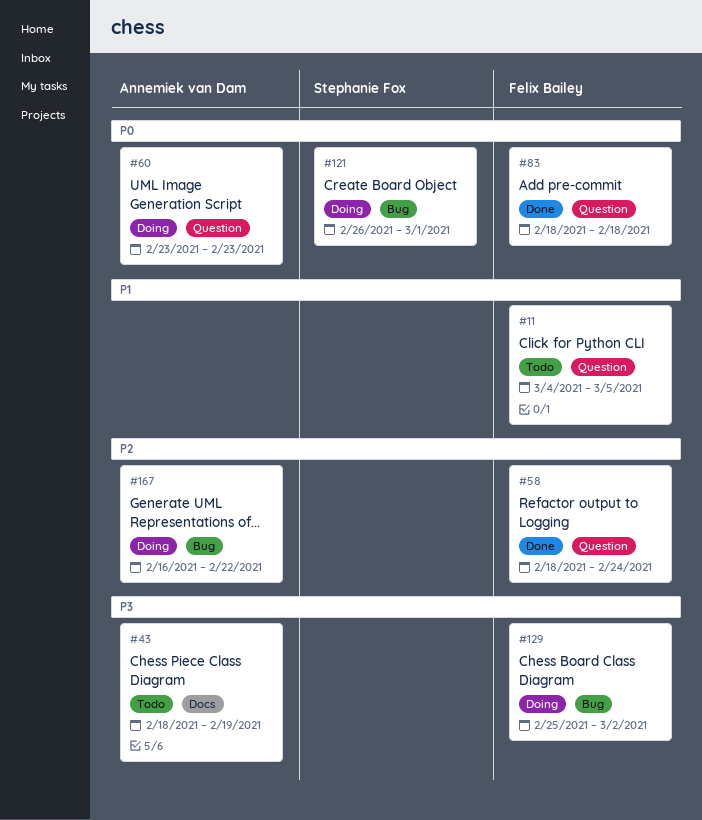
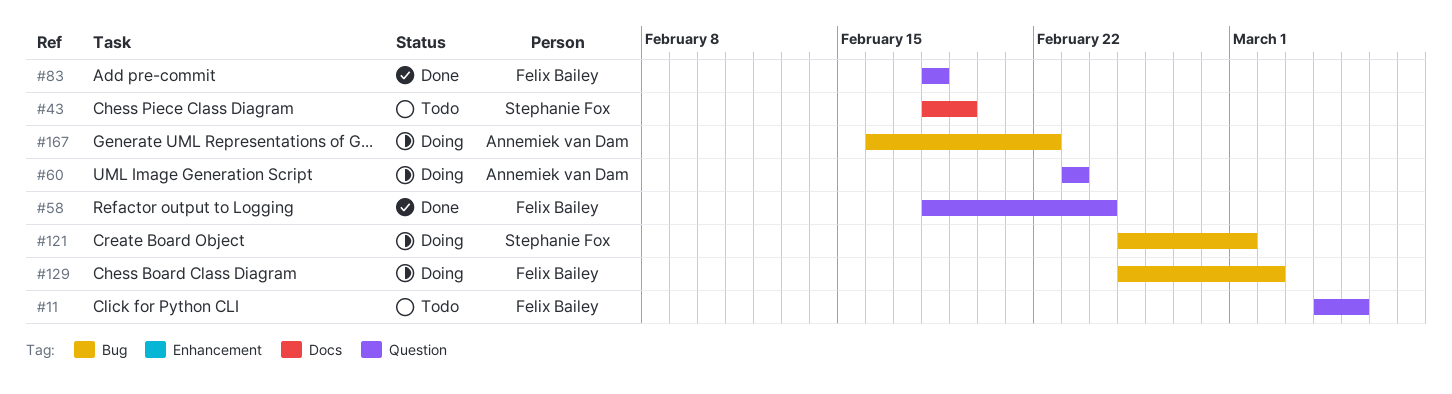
#43, owner: Annemiek van Dam -> Stephanie Fox
#121, start: Feb 26 -> Feb 25

